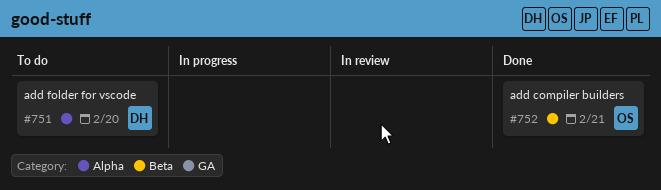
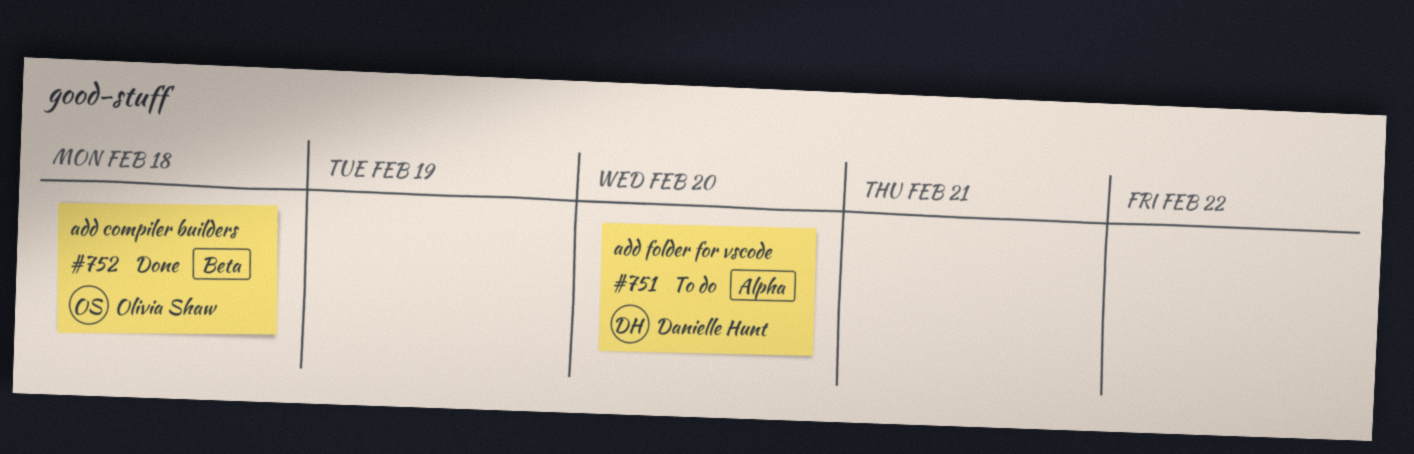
#752, due: Feb 21 -> Feb 18

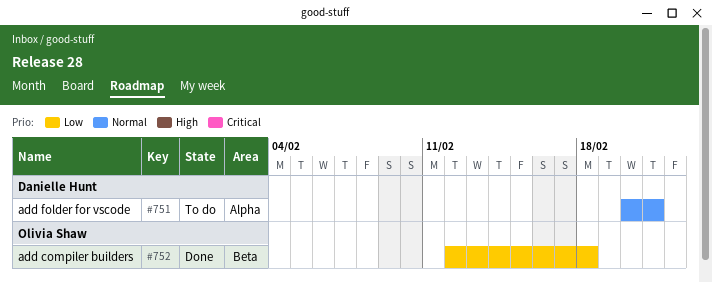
#751, due: Feb 20 -> Feb 21

